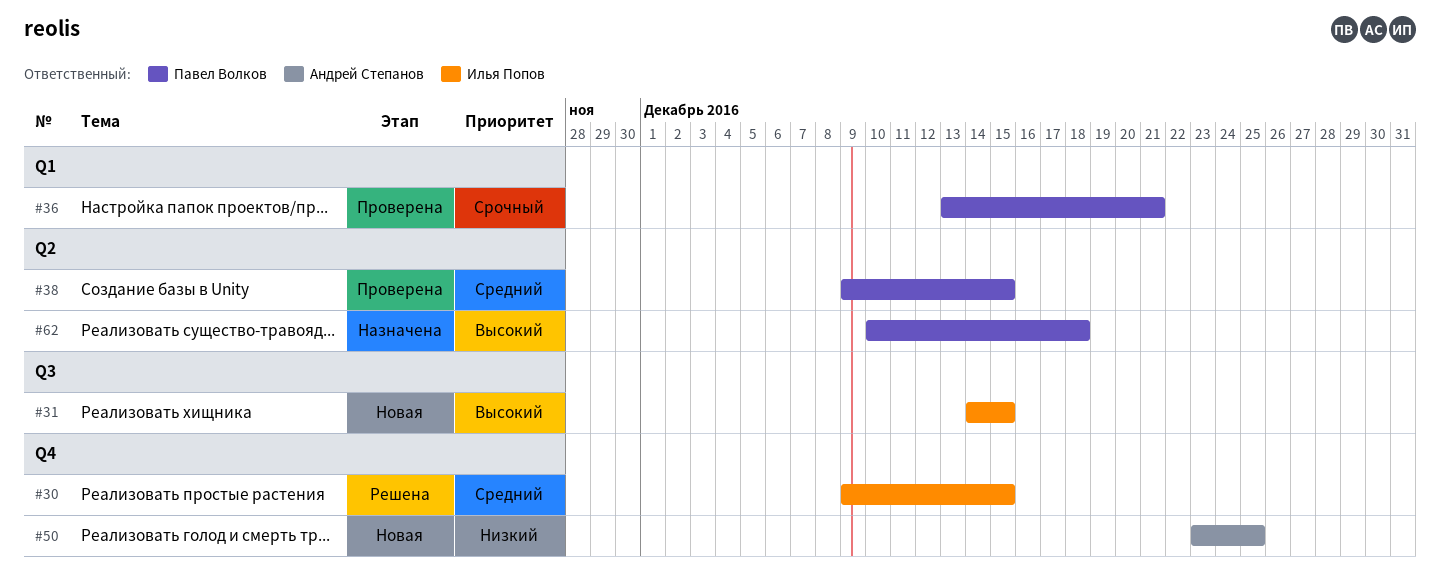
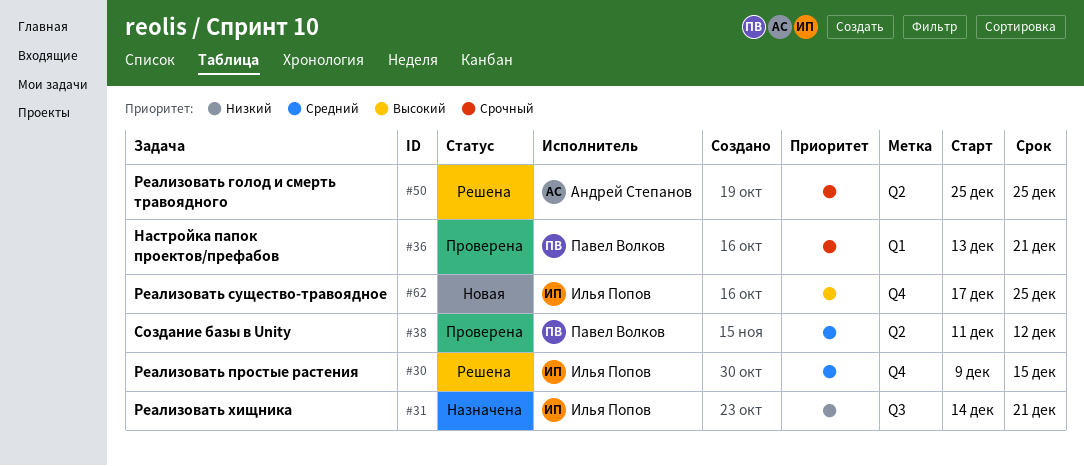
#31, status: Новая -> Назначена
#31, priority: Высокий -> Низкий
#31, due: Dec 15 -> Dec 21
#38, start: Dec 9 -> Dec 11
#38, due: Dec 15 -> Dec 12
#50, status: Новая -> Решена
#50, priority: Низкий -> Срочный
#50, label: Q4 -> Q2
#50, start: Dec 23 -> Dec 25
#62, status: Назначена -> Новая
#62, owner: Павел Волков -> Илья Попов
#62, label: Q2 -> Q4
#62, start: Dec 10 -> Dec 17
#62, due: Dec 18 -> Dec 25

